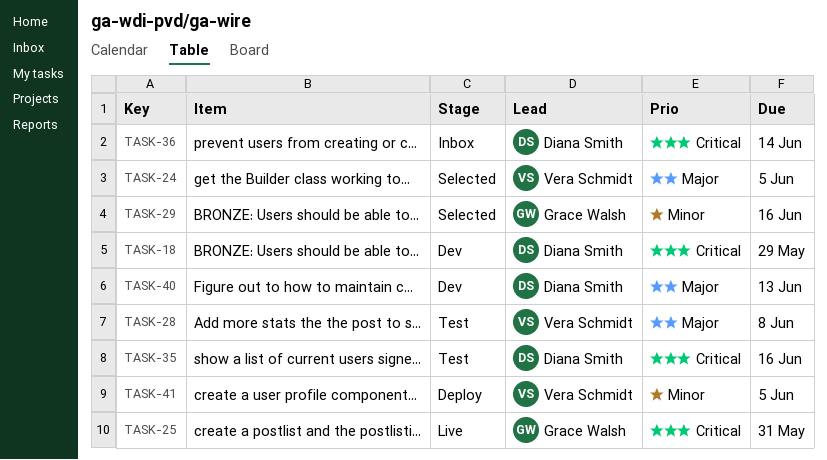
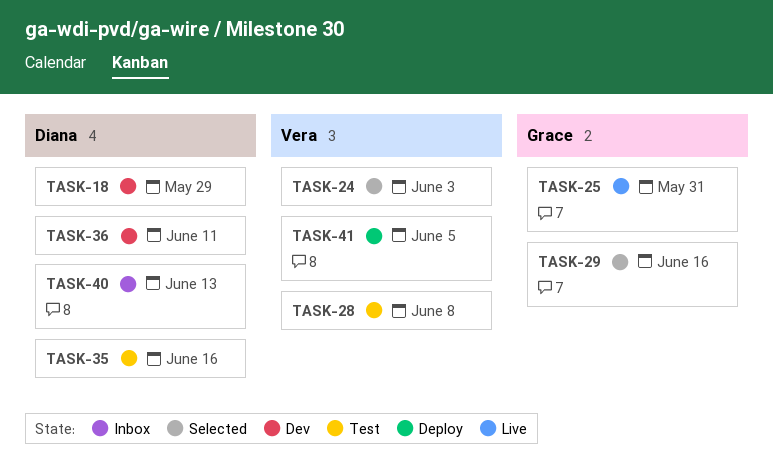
TASK-24, due: Jun 5 -> Jun 3
TASK-36, status: Inbox -> Dev
TASK-36, due: Jun 14 -> Jun 11
TASK-40, status: Dev -> Inbox

